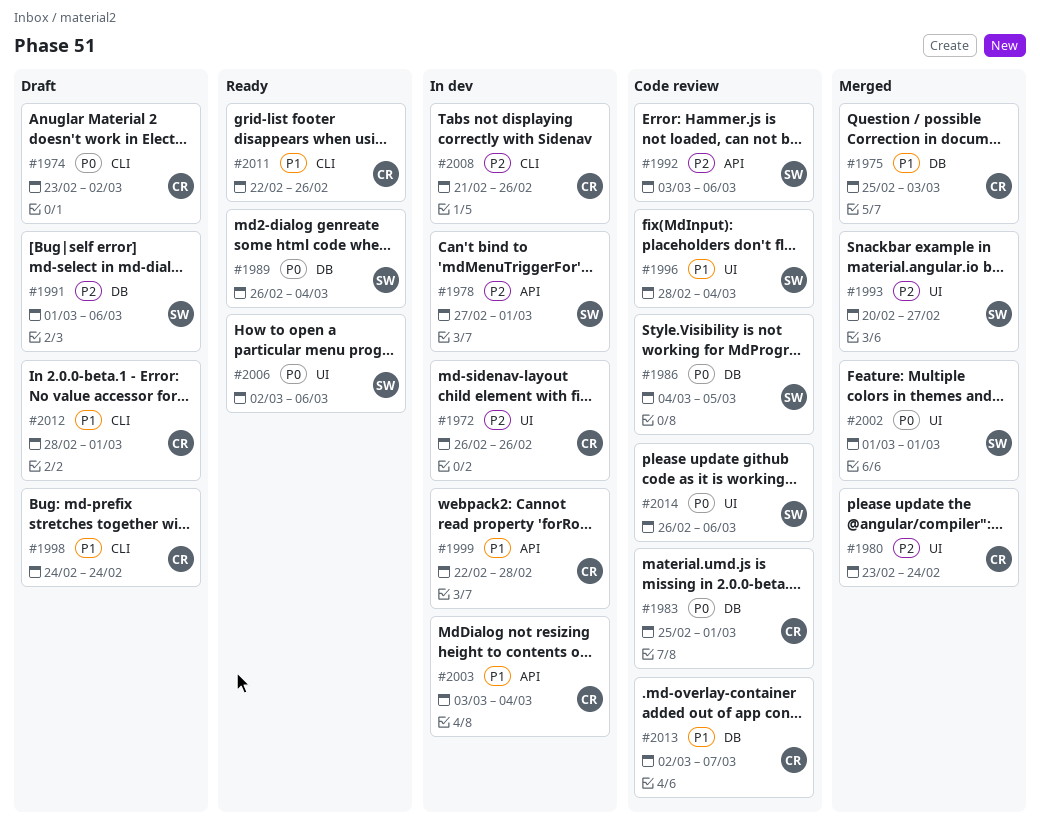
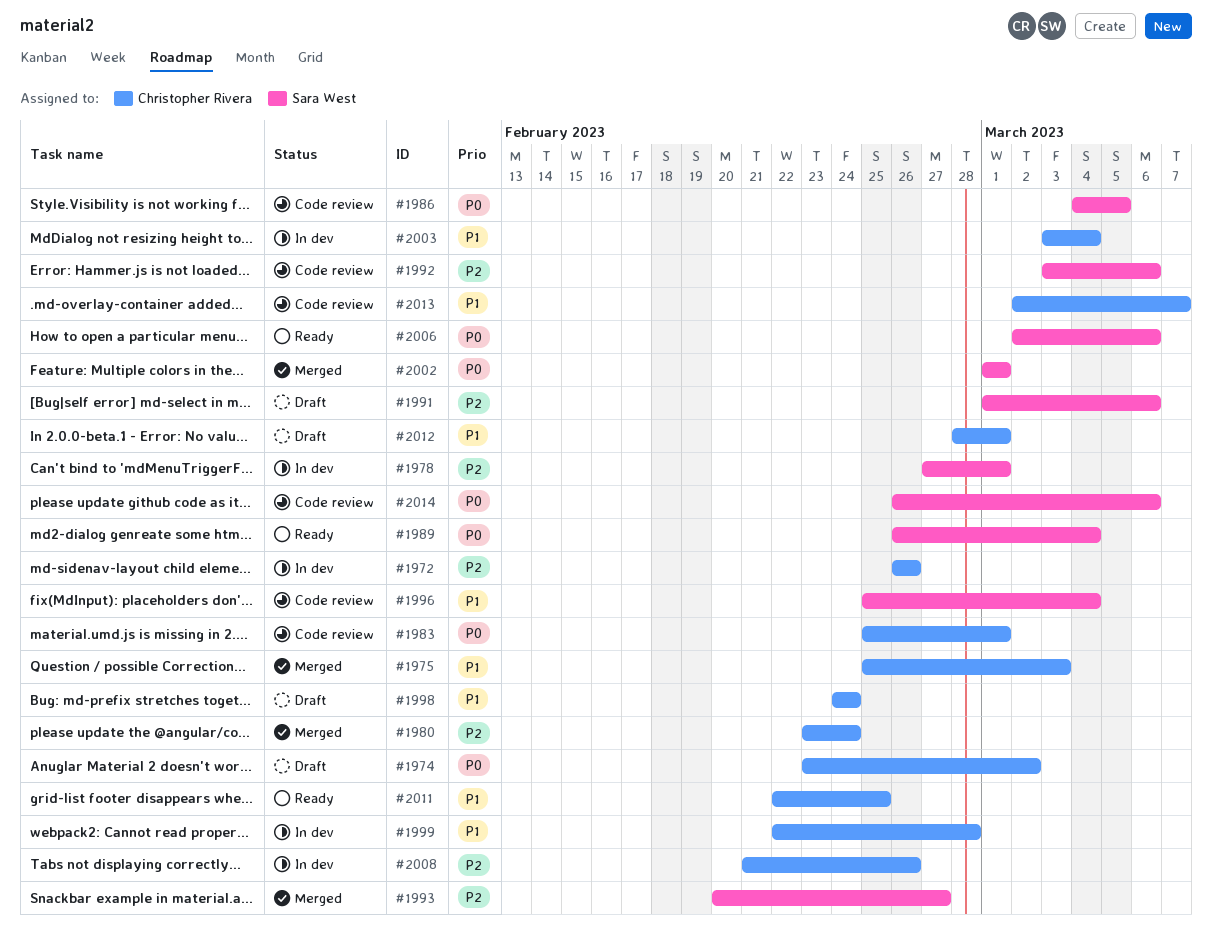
#1996, start: Feb 28 -> Feb 25
#2011, due: Feb 26 -> Feb 25

